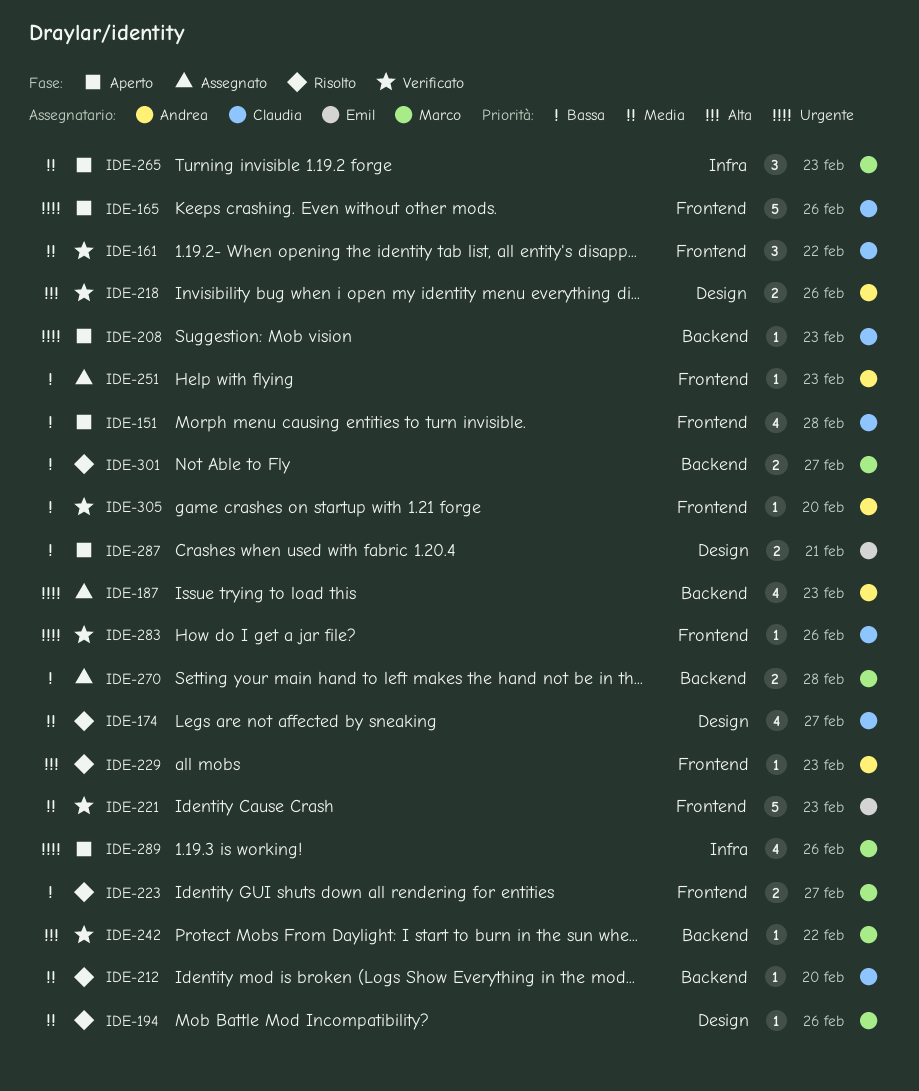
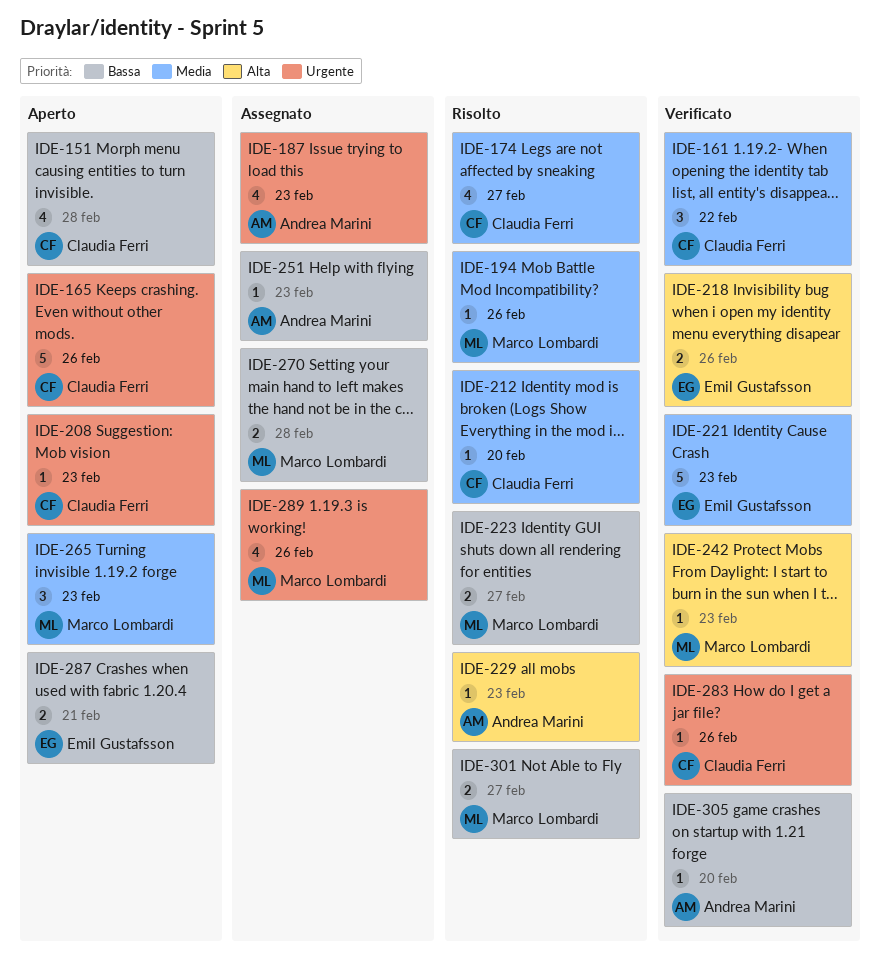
IDE-218, owner: Andrea Marini -> Emil Gustafsson
IDE-242, due: Feb 22 -> Feb 23
IDE-289, status: Aperto -> Assegnato

